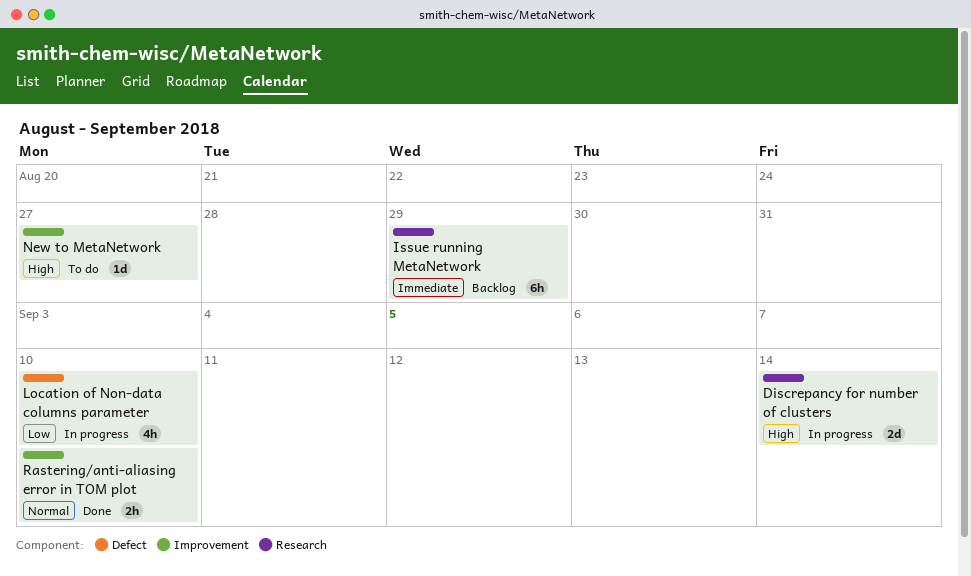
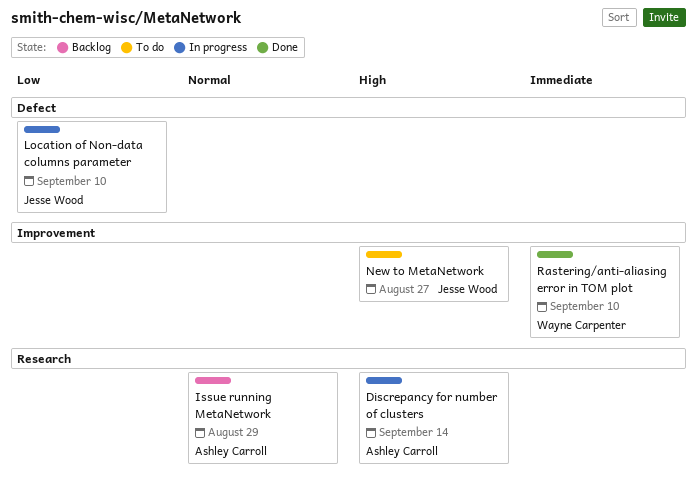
Issue running MetaNetwork, priority: Immediate -> Normal
Rastering/anti-aliasing error in TOM plot, priority: Normal -> Immediate

